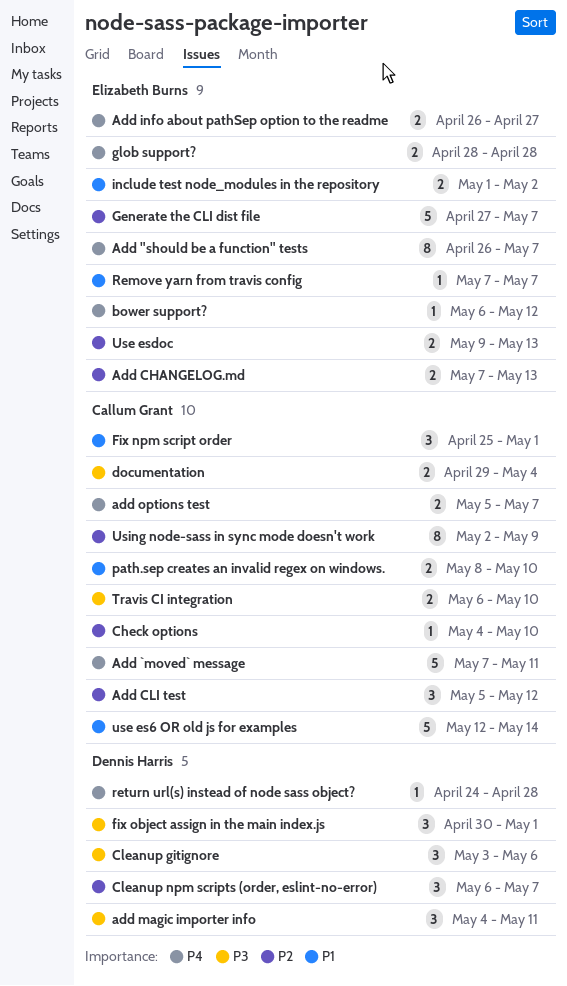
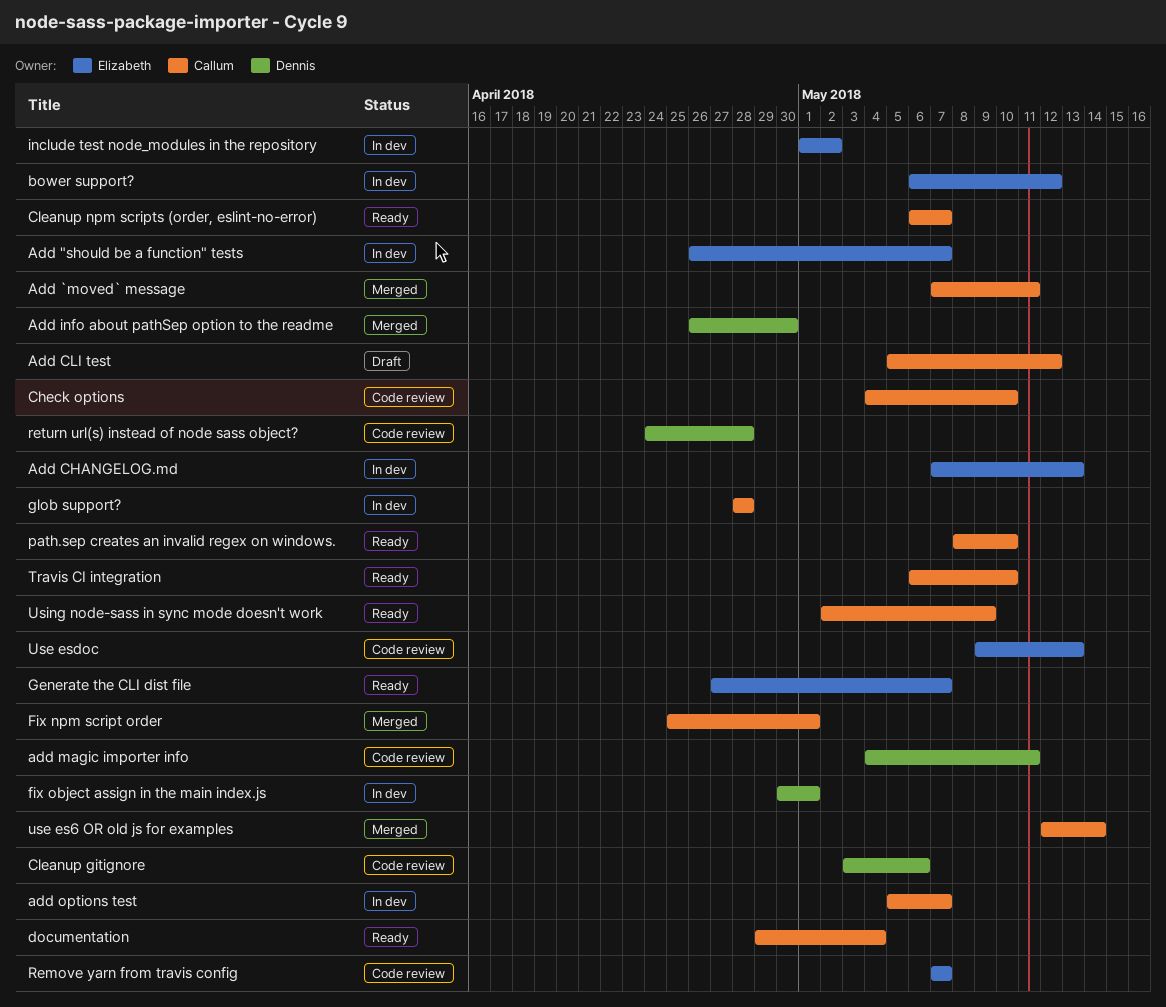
Add info about pathSep option to the readme, owner: Elizabeth Burns -> Dennis Harris
Add info about pathSep option to the readme, due: Apr 27 -> Apr 30
Cleanup npm scripts (order, eslint-no-error), owner: Dennis Harris -> Callum Grant
glob support?, owner: Elizabeth Burns -> Callum Grant

